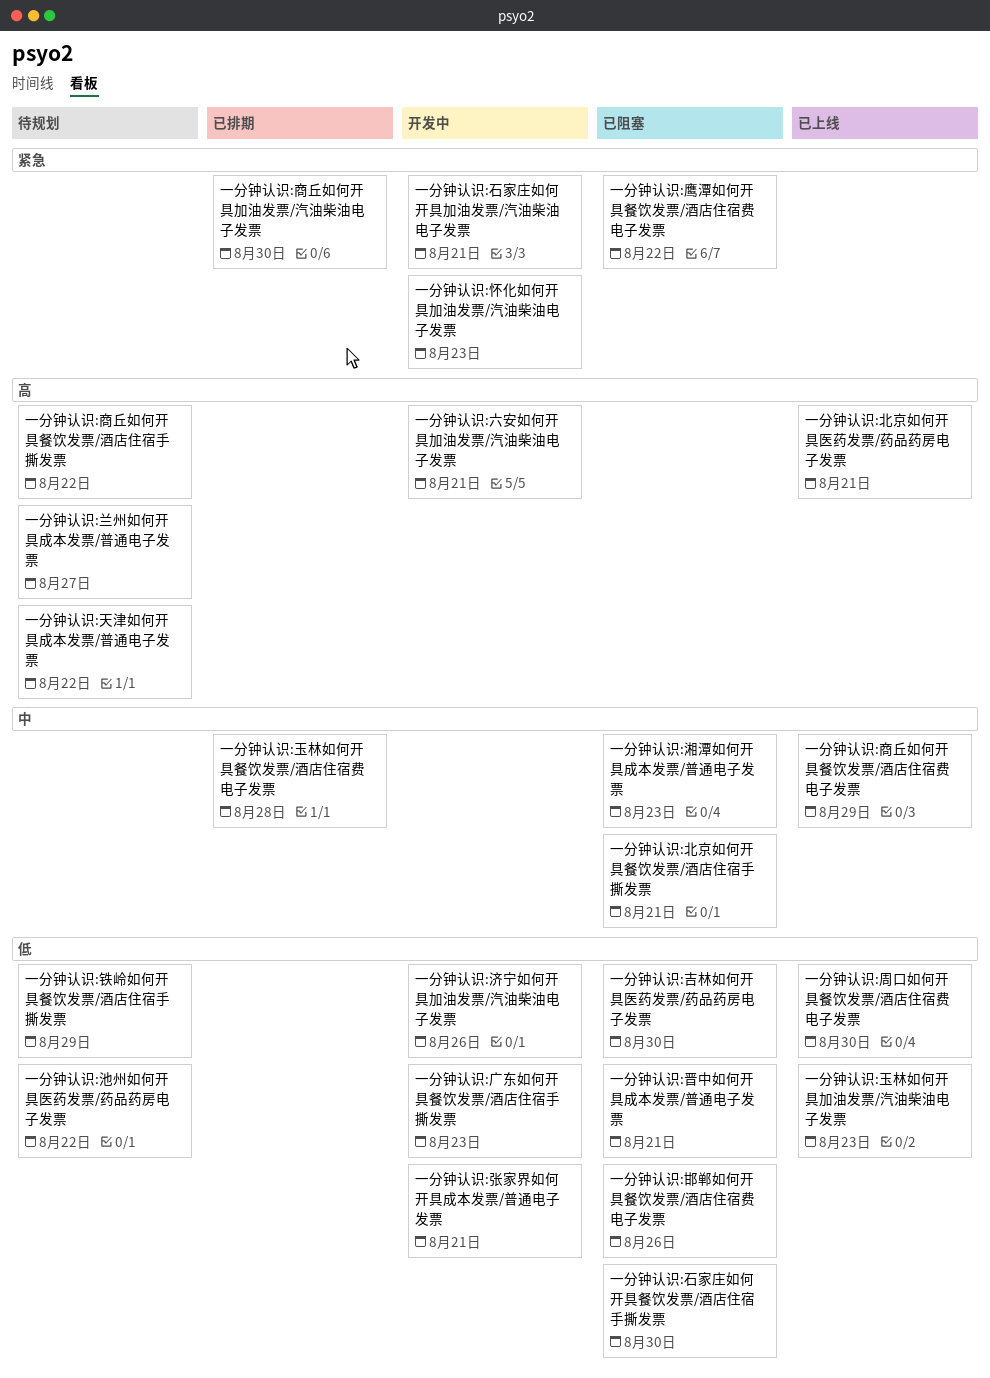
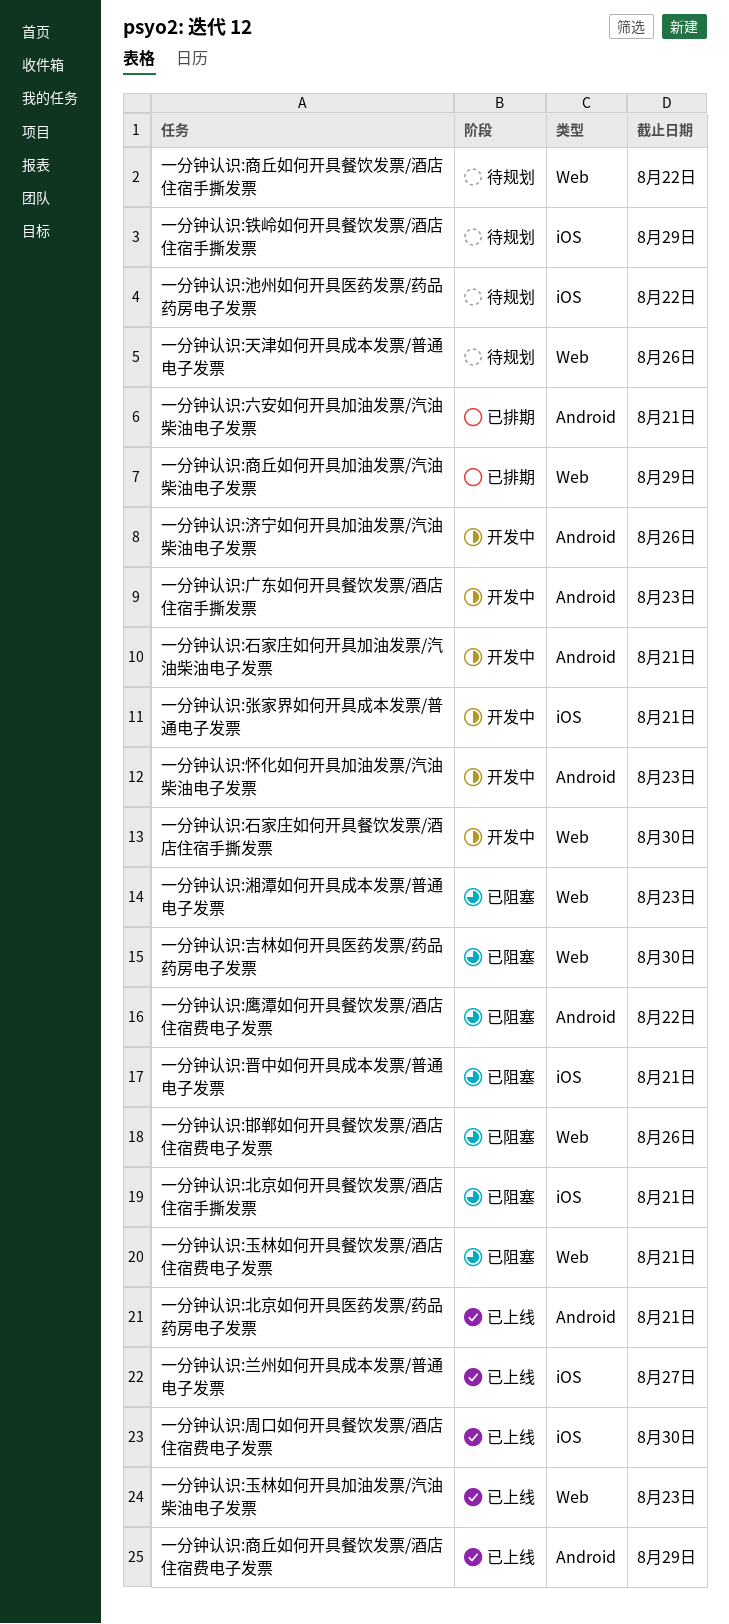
一分钟认识:六安如何开具加油发票/汽油柴油电子发票, status: 开发中 -> 已排期
一分钟认识:兰州如何开具成本发票/普通电子发票, status: 待规划 -> 已上线
一分钟认识:商丘如何开具加油发票/汽油柴油电子发票, due: Aug 30 -> Aug 29
一分钟认识:天津如何开具成本发票/普通电子发票, due: Aug 22 -> Aug 26
一分钟认识:玉林如何开具餐饮发票/酒店住宿费电子发票, status: 已排期 -> 已阻塞
一分钟认识:玉林如何开具餐饮发票/酒店住宿费电子发票, due: Aug 28 -> Aug 21
一分钟认识:石家庄如何开具餐饮发票/酒店住宿手撕发票, status: 已阻塞 -> 开发中

